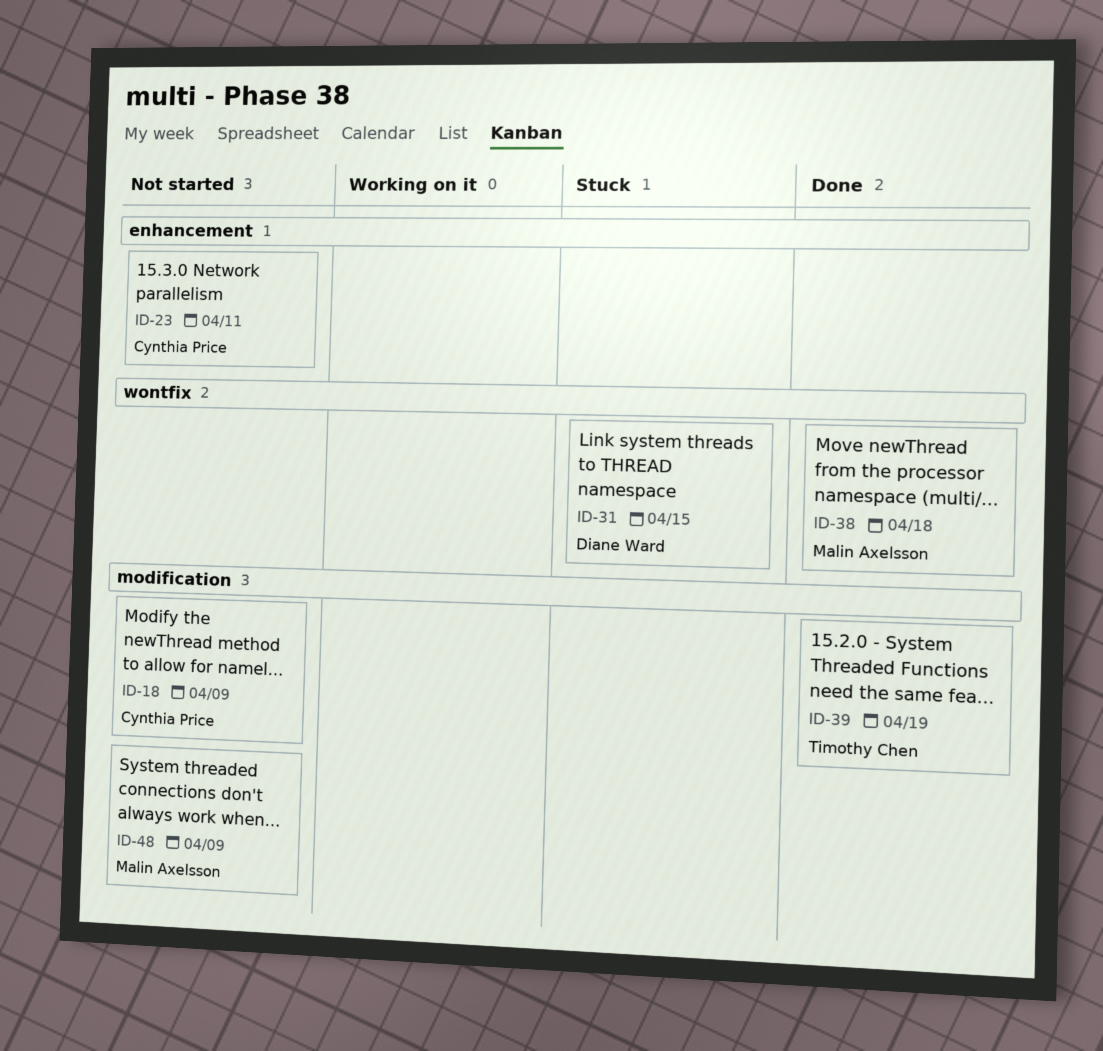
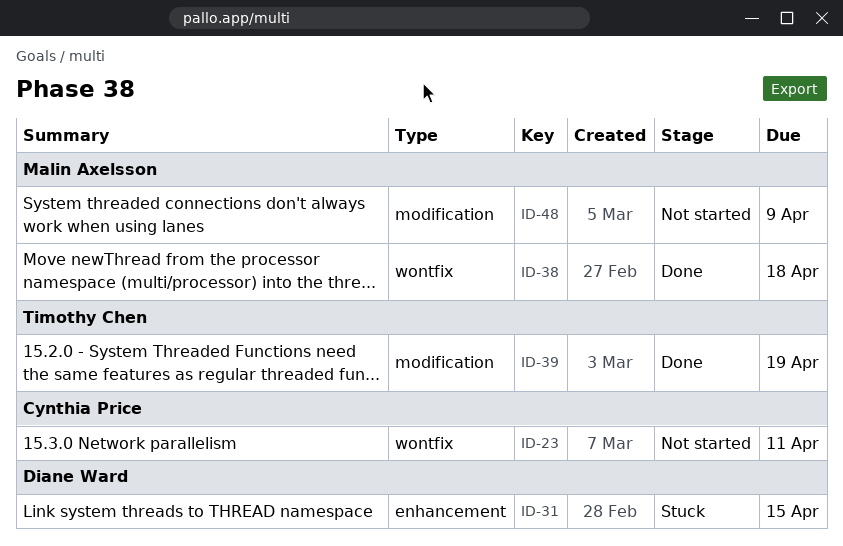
ID-18: present -> none
ID-23, label: enhancement -> wontfix
ID-31, label: wontfix -> enhancement

